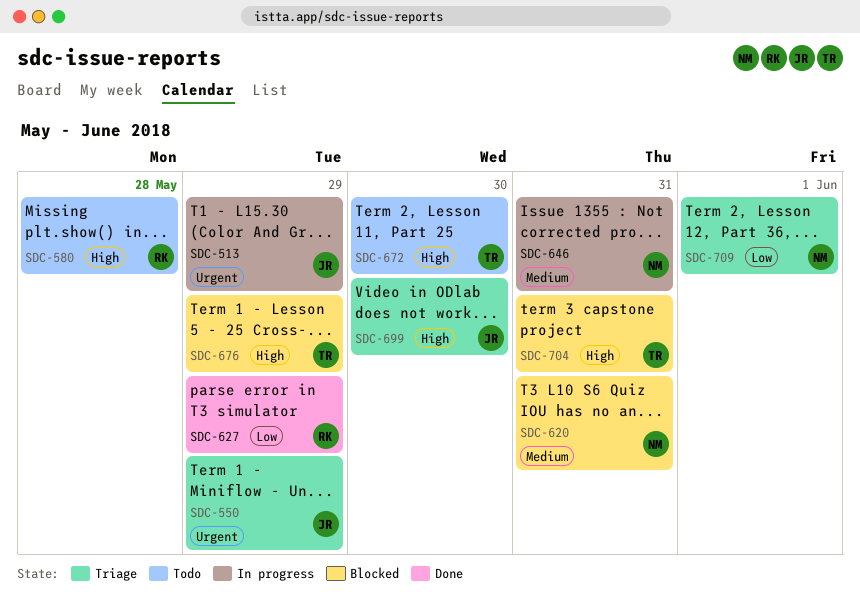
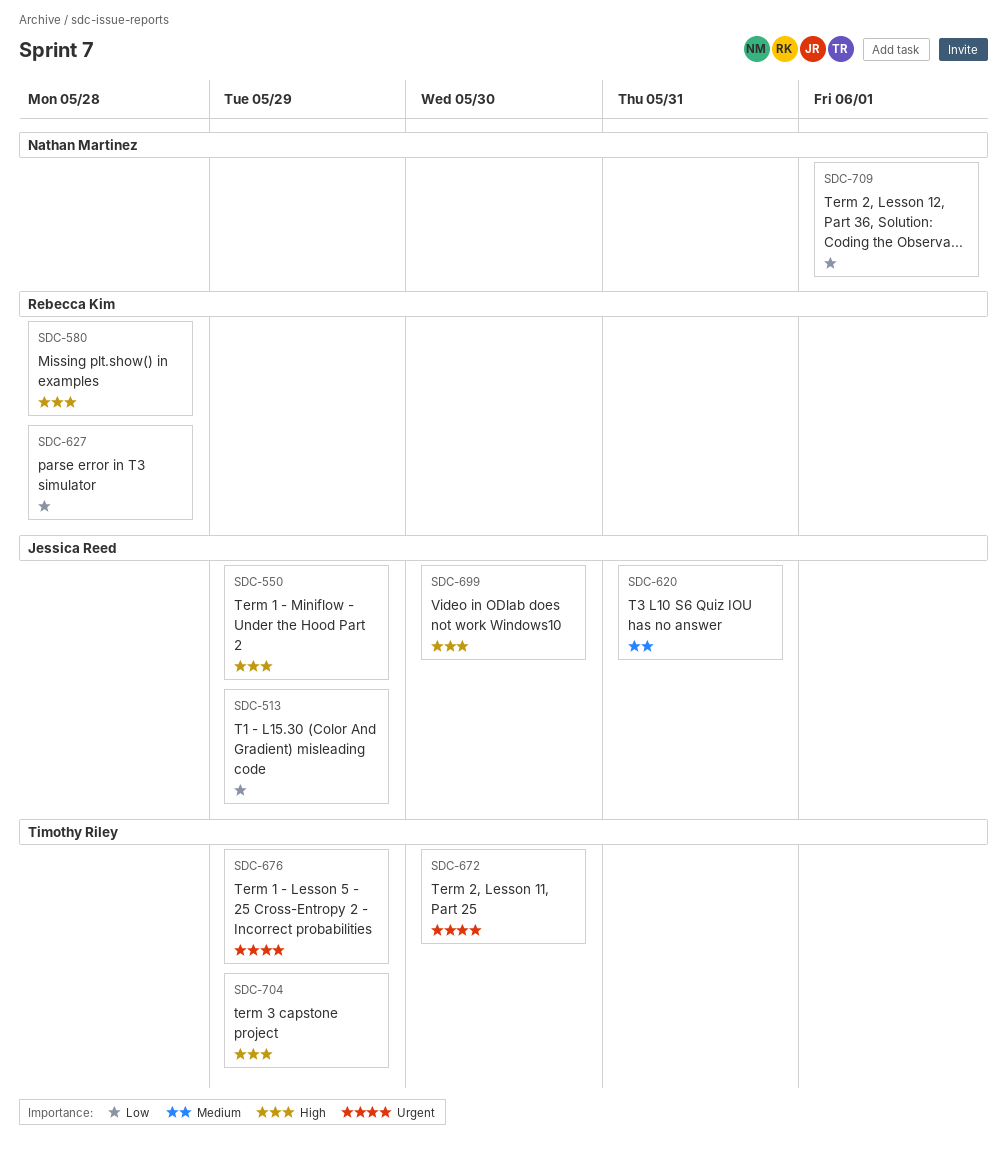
SDC-513, priority: Urgent -> Low
SDC-550, priority: Urgent -> High
SDC-620, owner: Nathan Martinez -> Jessica Reed
SDC-627, due: May 29 -> May 28
SDC-646: present -> none
SDC-672, priority: High -> Urgent
SDC-676, priority: High -> Urgent
SDC-704, due: May 31 -> May 29

